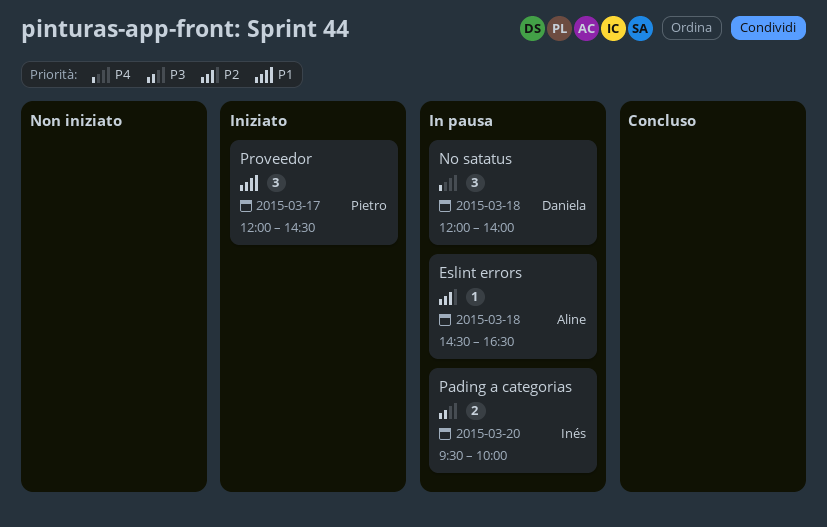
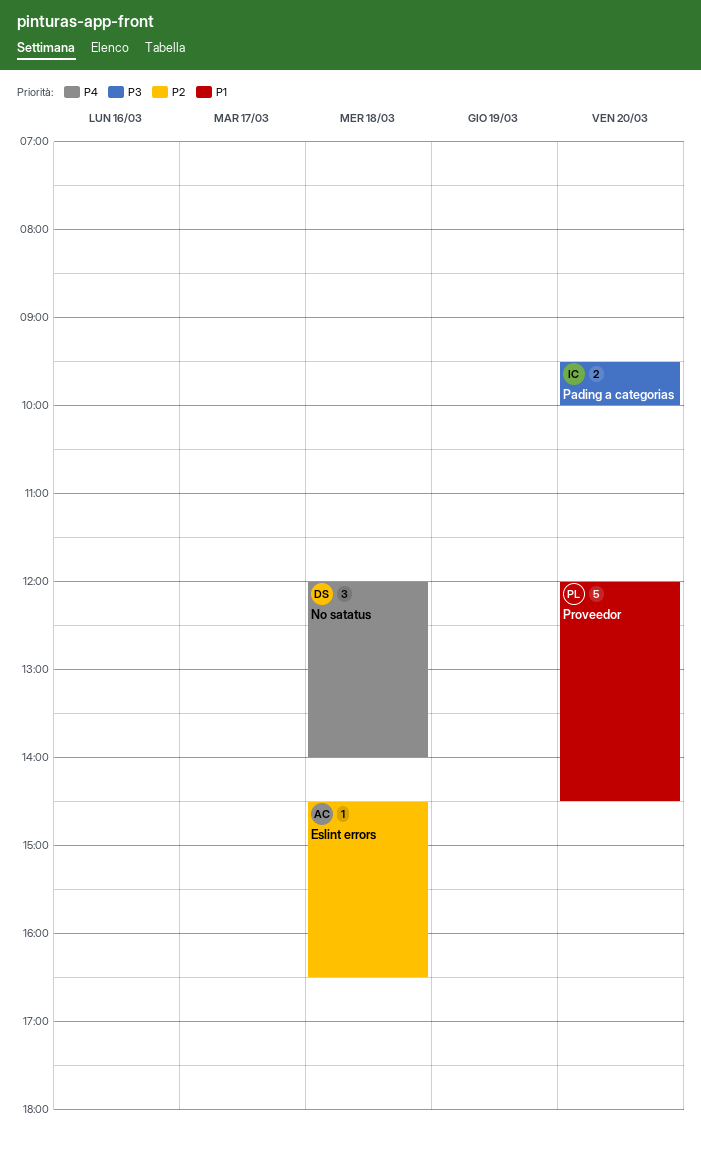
Proveedor, estimate: 3 -> 5
Proveedor, day: Mar 17 -> Mar 20

